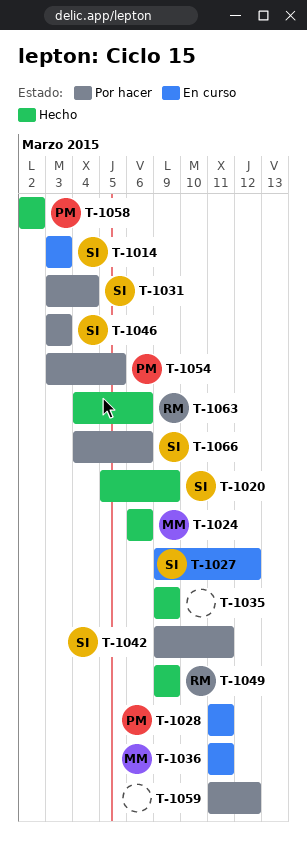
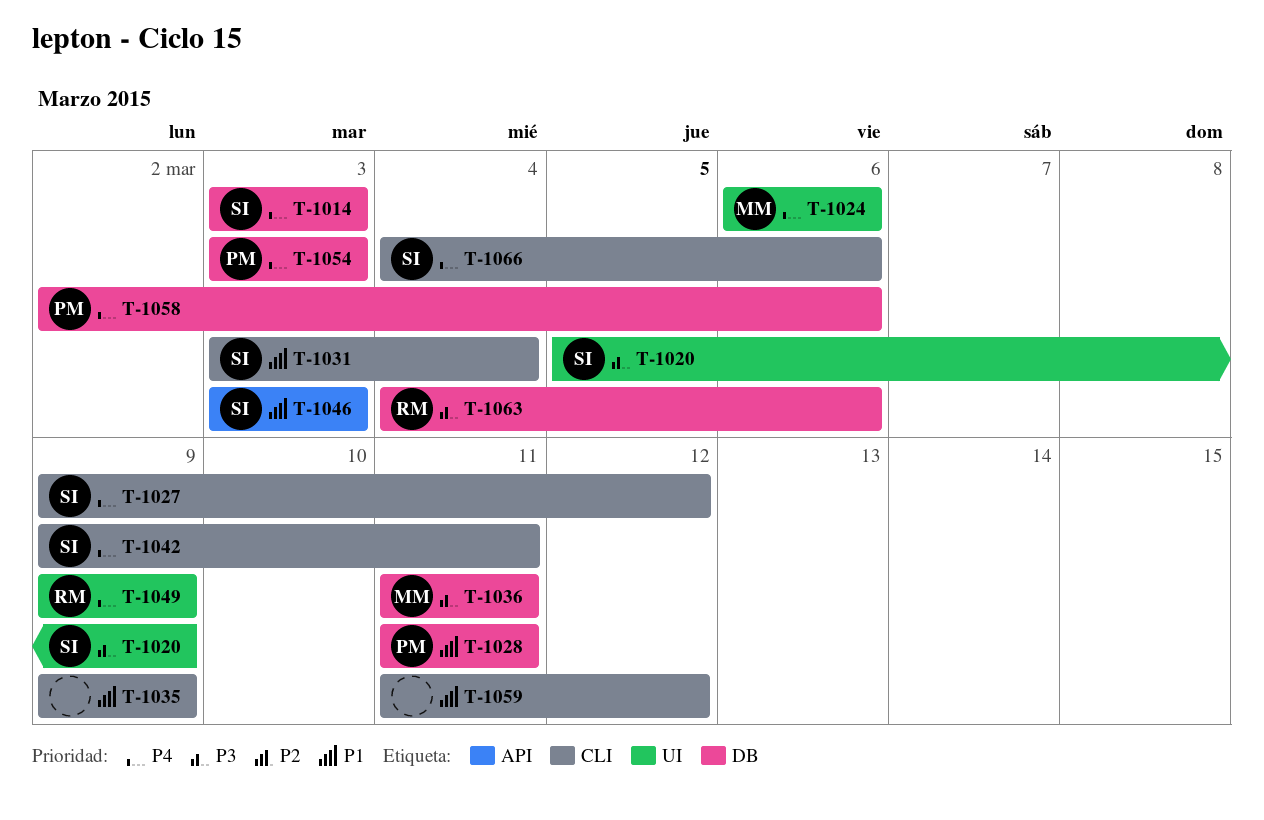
T-1054, due: Mar 5 -> Mar 3
T-1058, due: Mar 2 -> Mar 6

